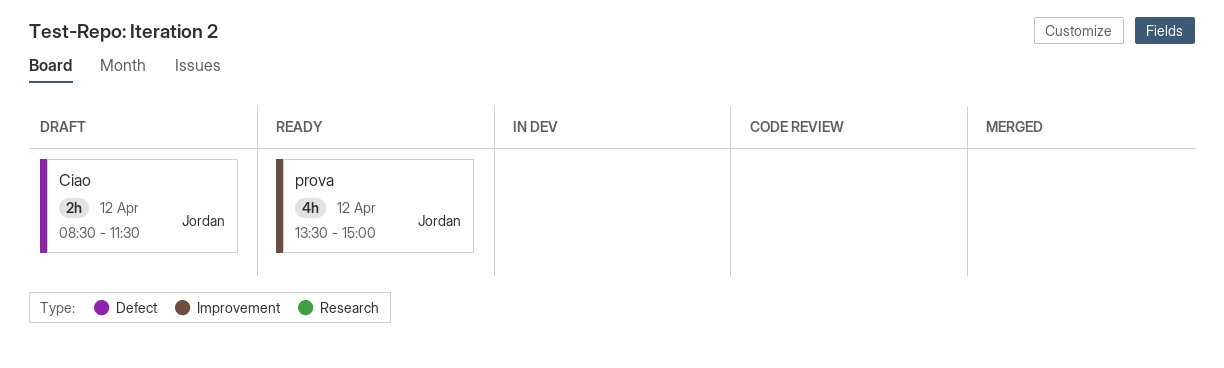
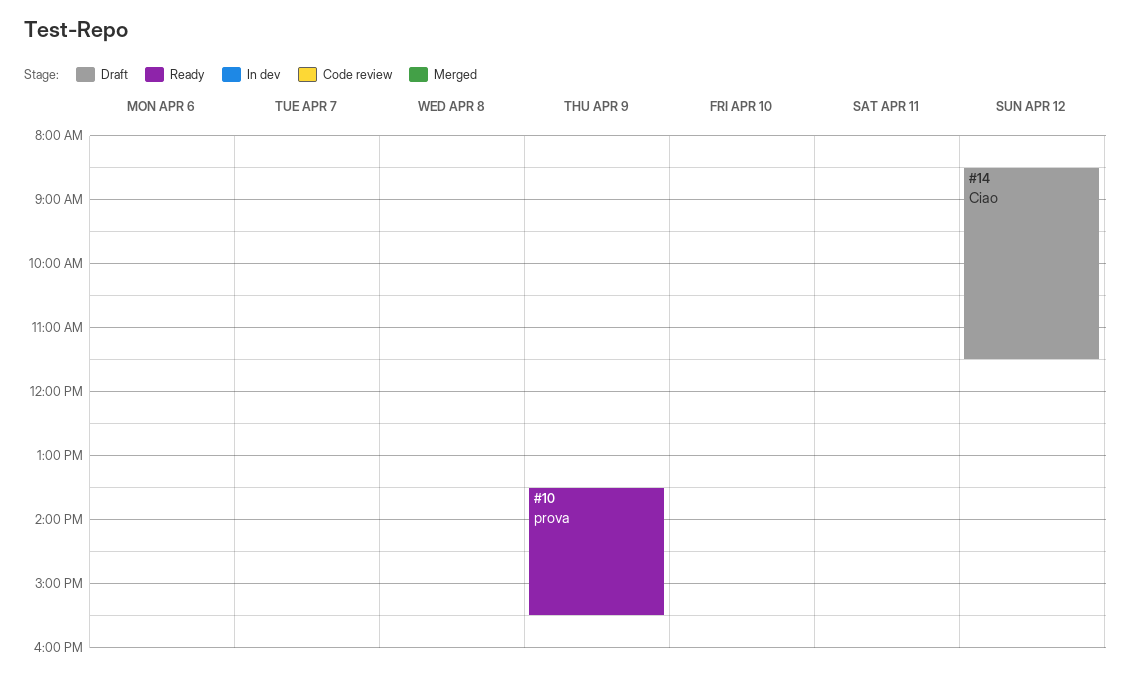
prova, day: Apr 12 -> Apr 9
prova, ends: 15:00 -> 15:30

